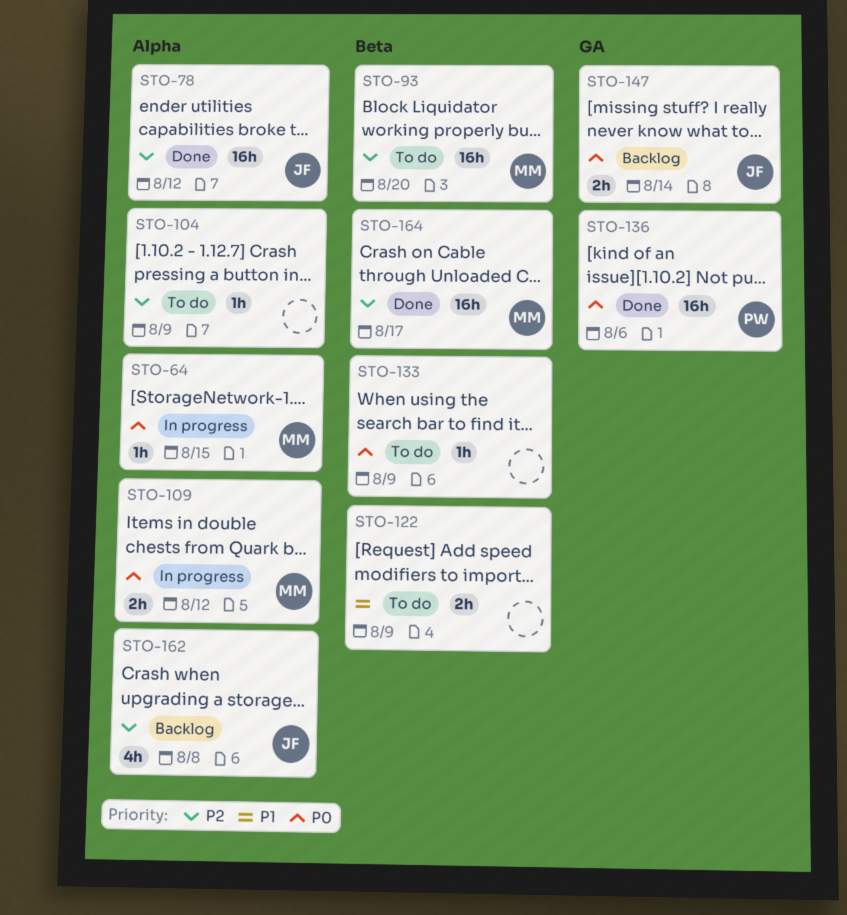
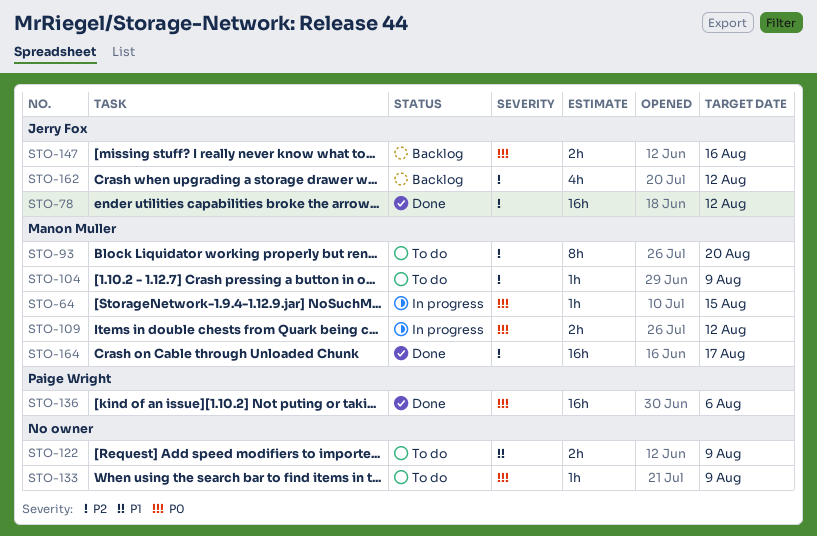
STO-93, estimate: 16h -> 8h
STO-104, owner: none -> Manon Muller
STO-147, due: Aug 14 -> Aug 16
STO-162, due: Aug 8 -> Aug 12

